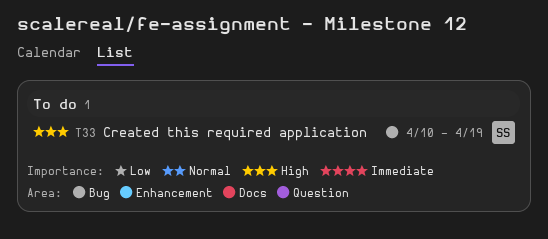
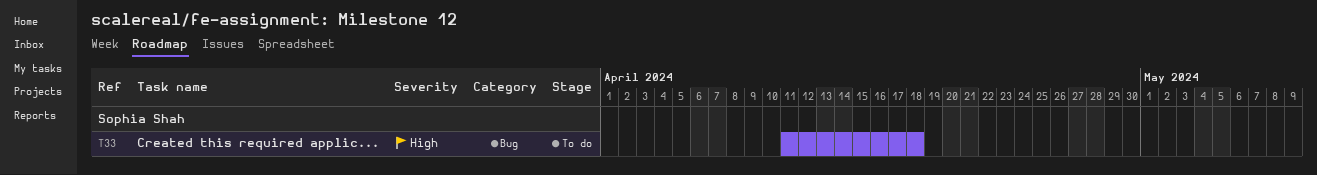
T33, start: Apr 10 -> Apr 11
T33, due: Apr 19 -> Apr 18

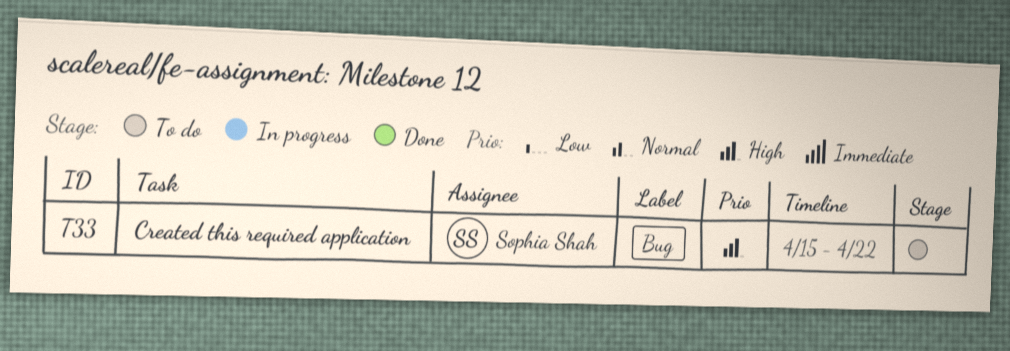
T33, start: Apr 11 -> Apr 15
T33, due: Apr 18 -> Apr 22

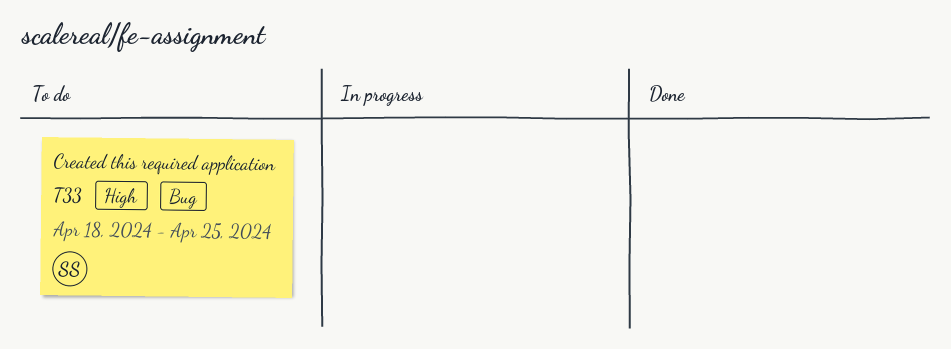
T33, start: Apr 15 -> Apr 18
T33, due: Apr 22 -> Apr 25

